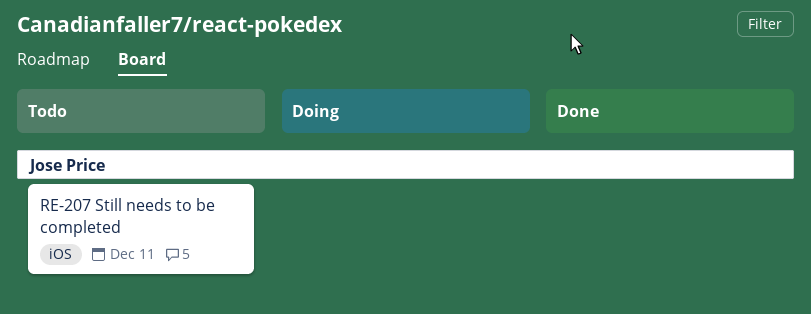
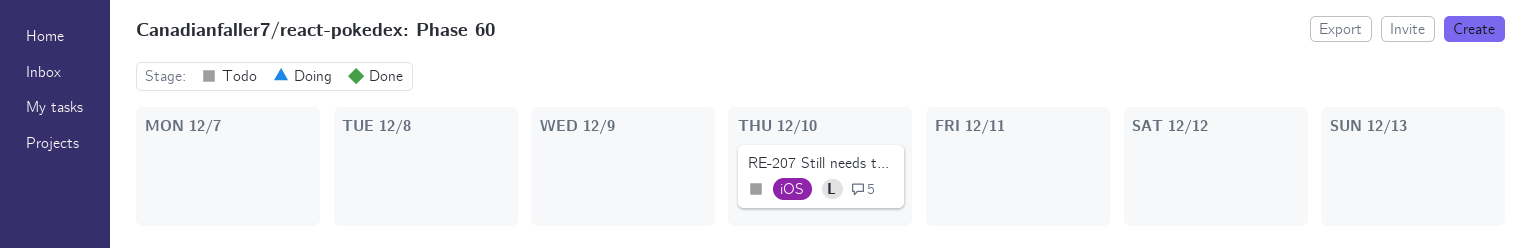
RE-207, due: Dec 11 -> Dec 10

